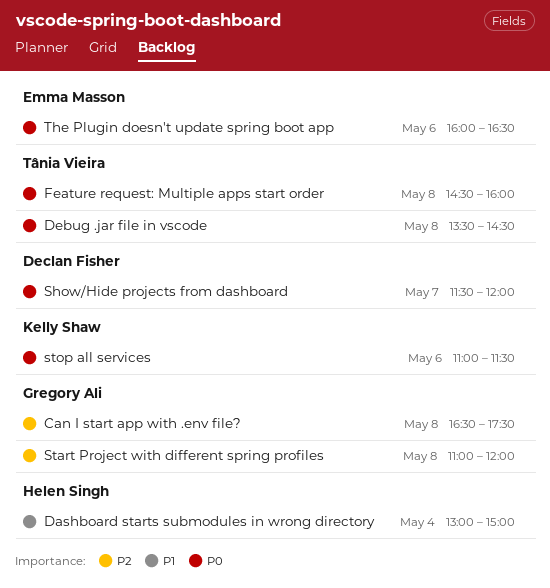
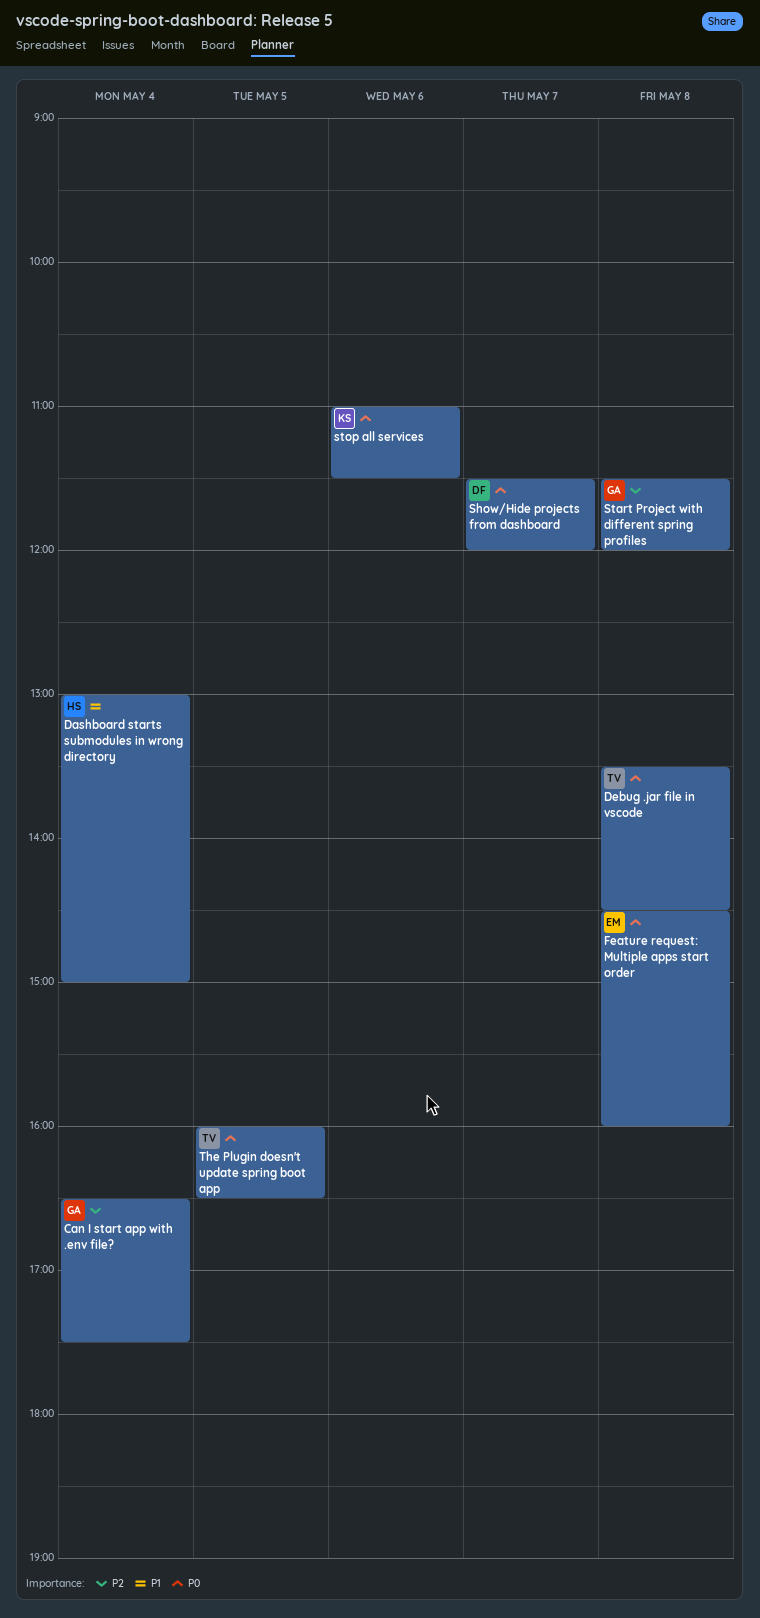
Can I start app with .env file?, day: May 8 -> May 4
Feature request: Multiple apps start order, owner: Tânia Vieira -> Emma Masson
Start Project with different spring profiles, begins: 11:00 -> 11:30
The Plugin doesn't update spring boot app, owner: Emma Masson -> Tânia Vieira
The Plugin doesn't update spring boot app, day: May 6 -> May 5

